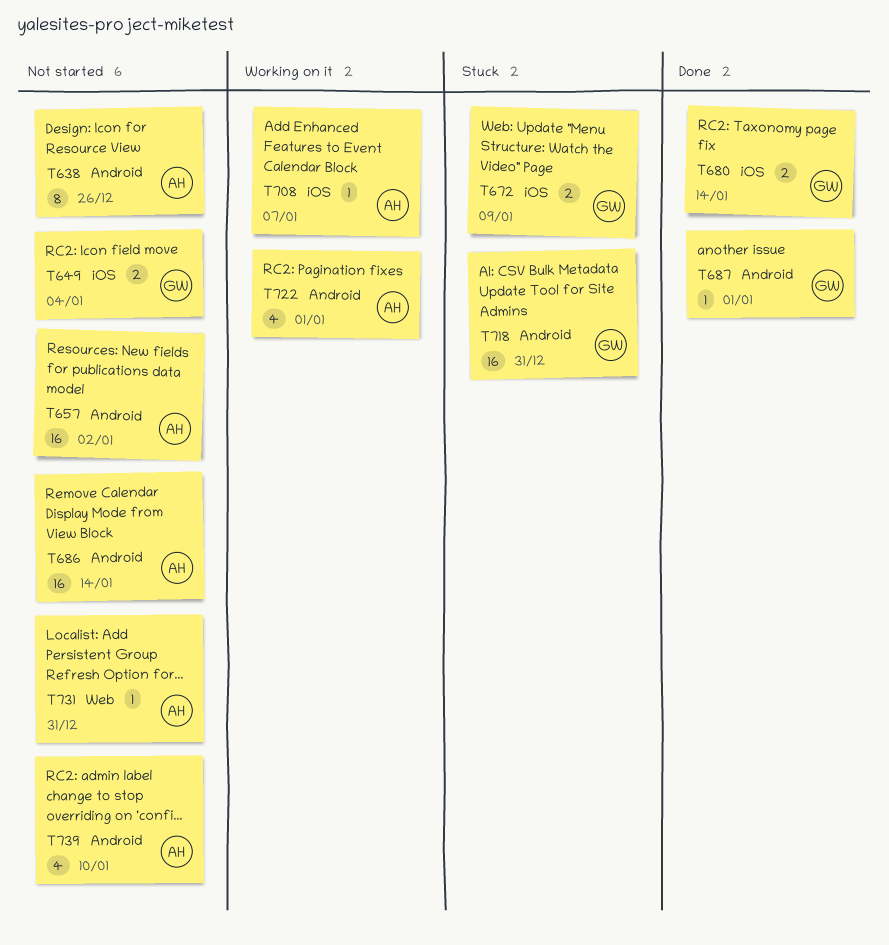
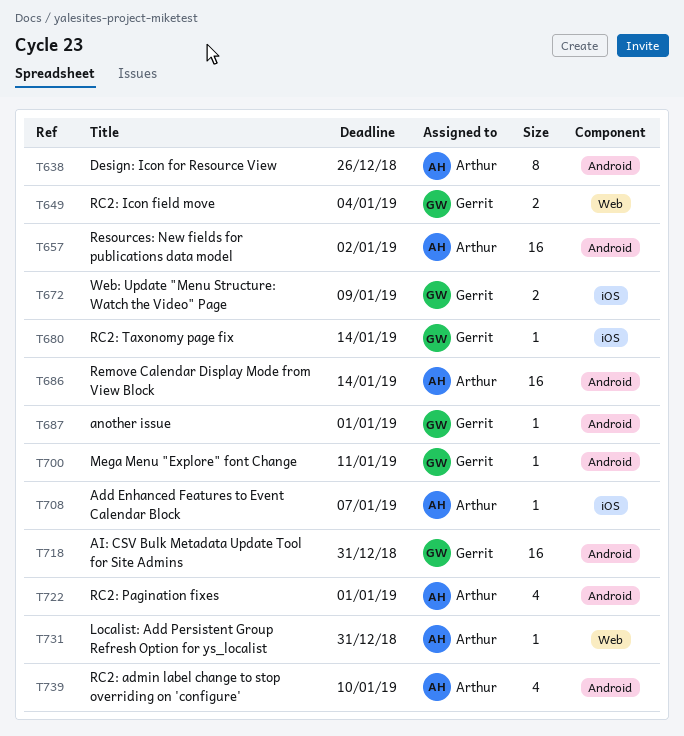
T649, label: iOS -> Web
T680, estimate: 2 -> 1
T700: none -> present

